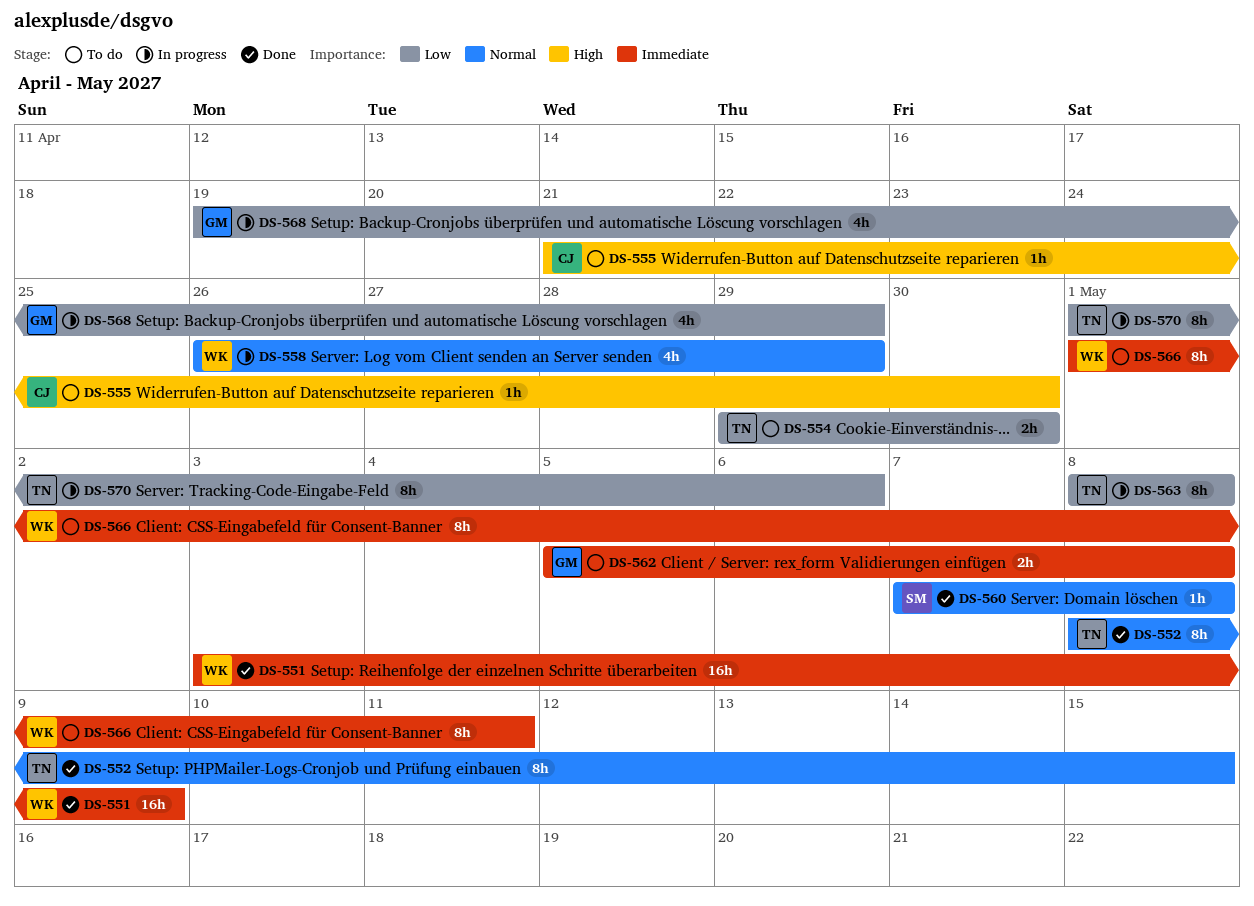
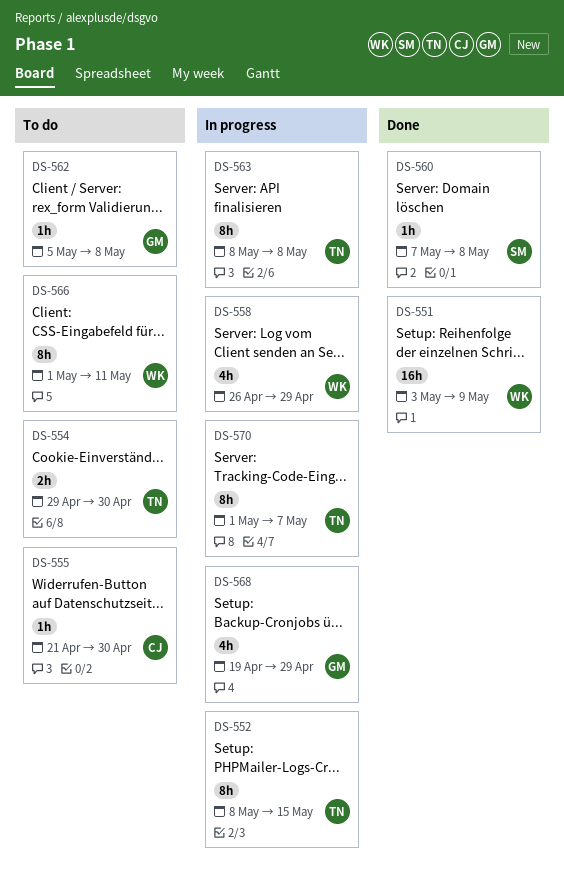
DS-552, status: Done -> In progress
DS-562, estimate: 2h -> 1h
DS-570, due: May 6 -> May 7

